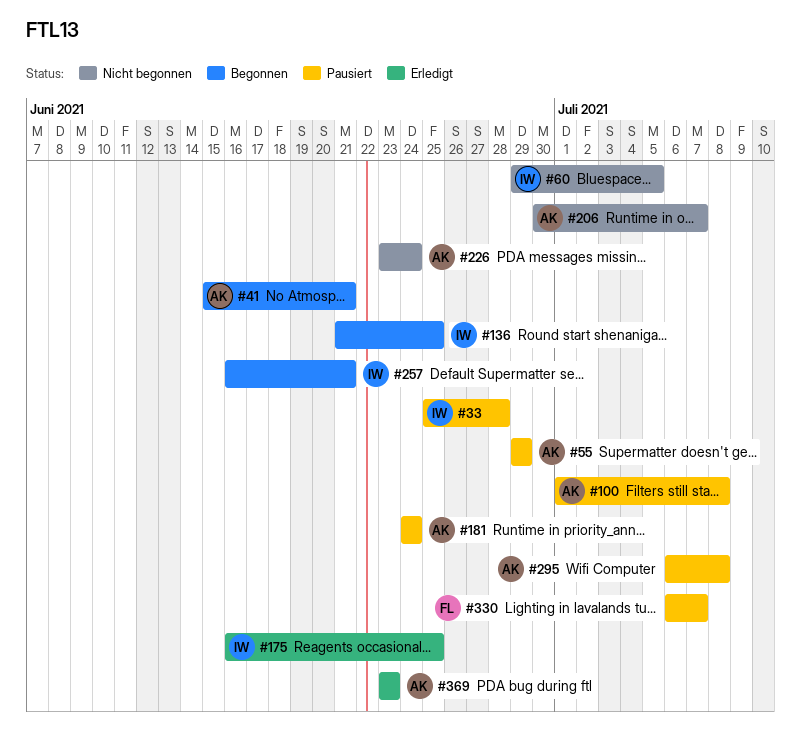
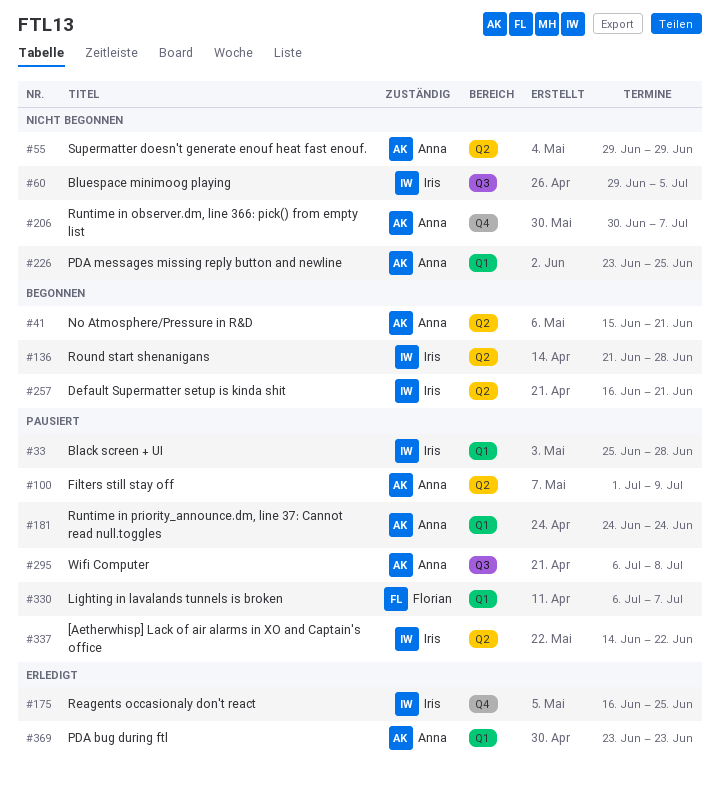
#55, status: Pausiert -> Nicht begonnen
#100, due: Jul 8 -> Jul 9
#136, due: Jun 25 -> Jun 28
#226, due: Jun 24 -> Jun 25
#337: none -> present

